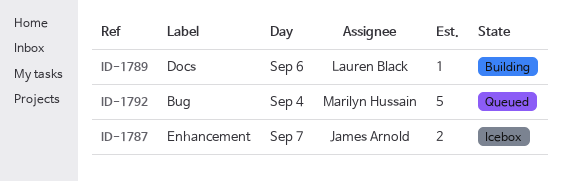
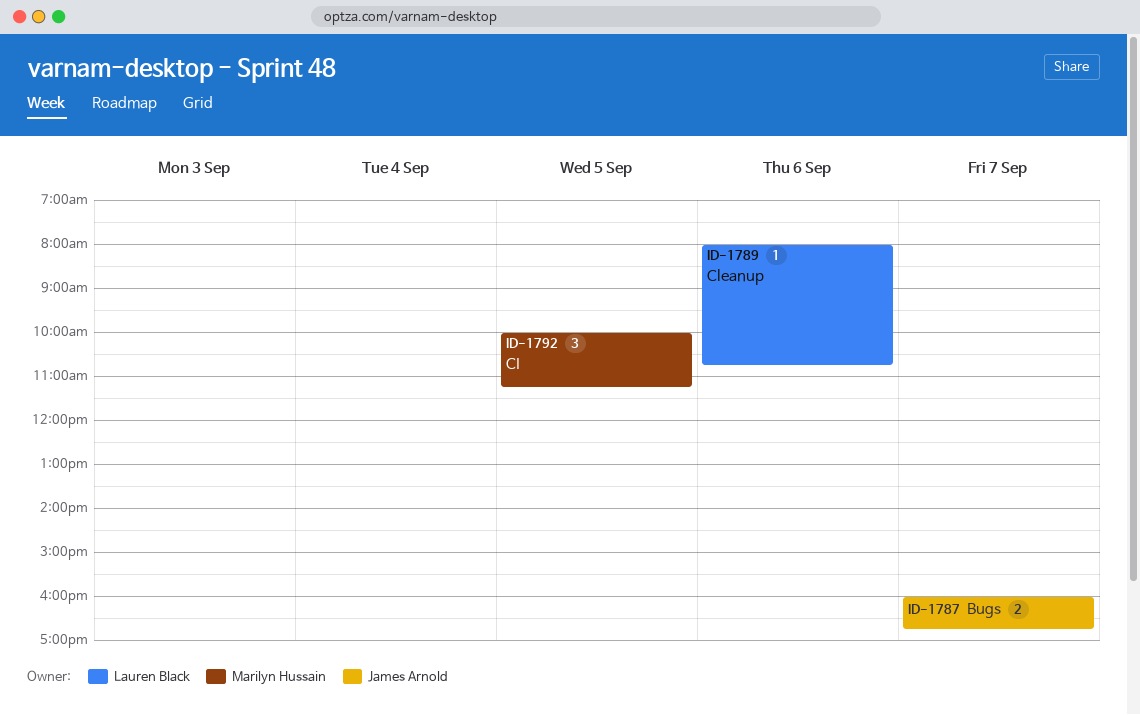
ID-1792, estimate: 5 -> 3
ID-1792, day: Sep 4 -> Sep 5

